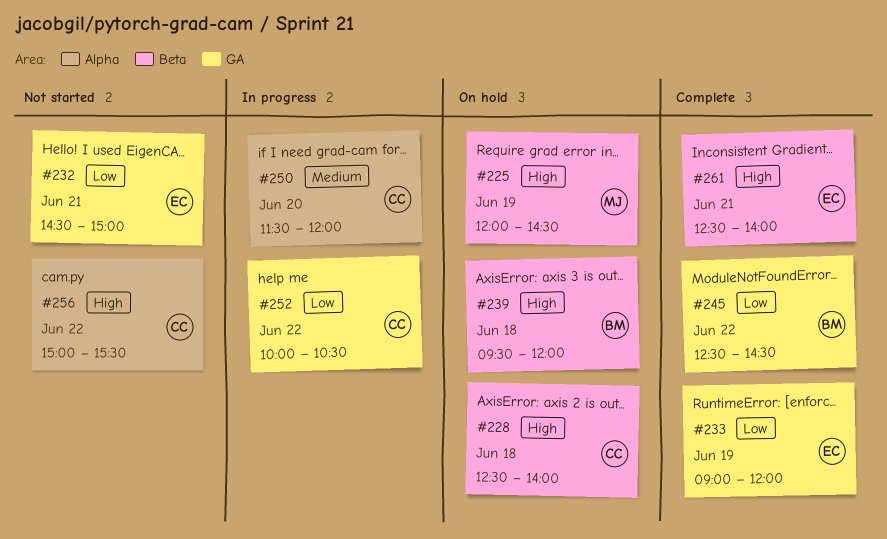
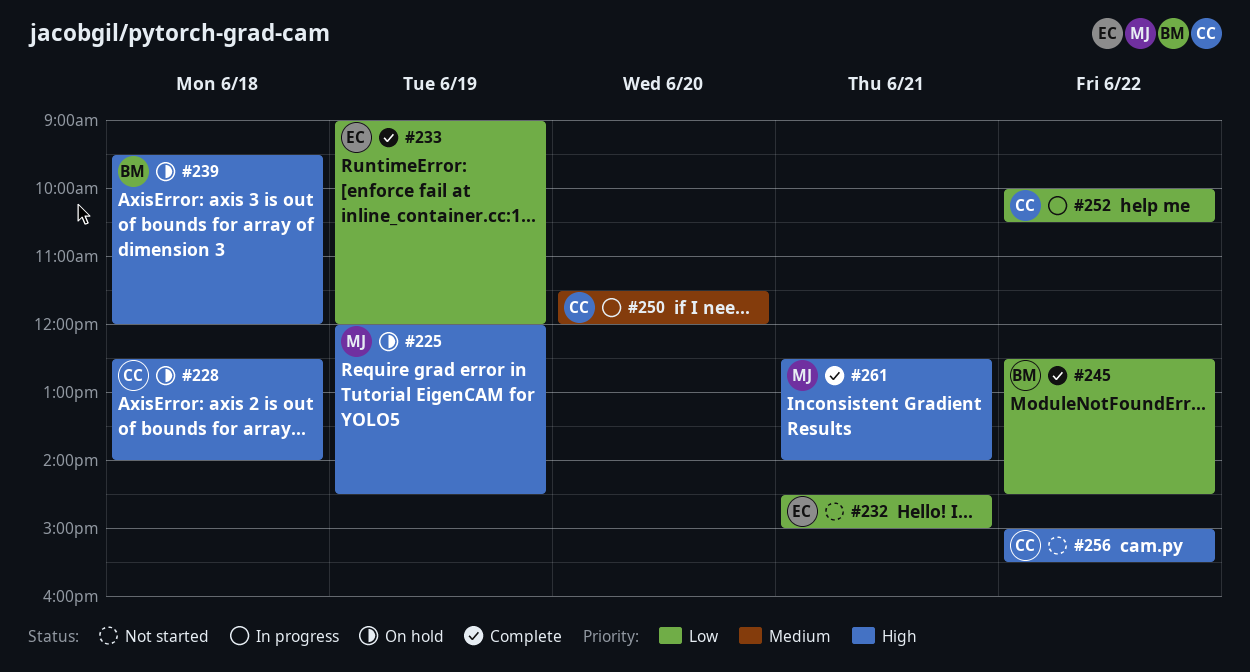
#261, owner: EC -> MJ

